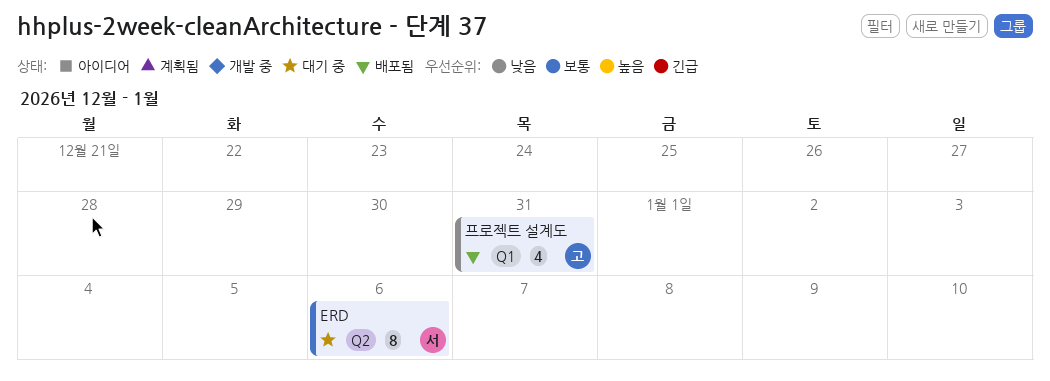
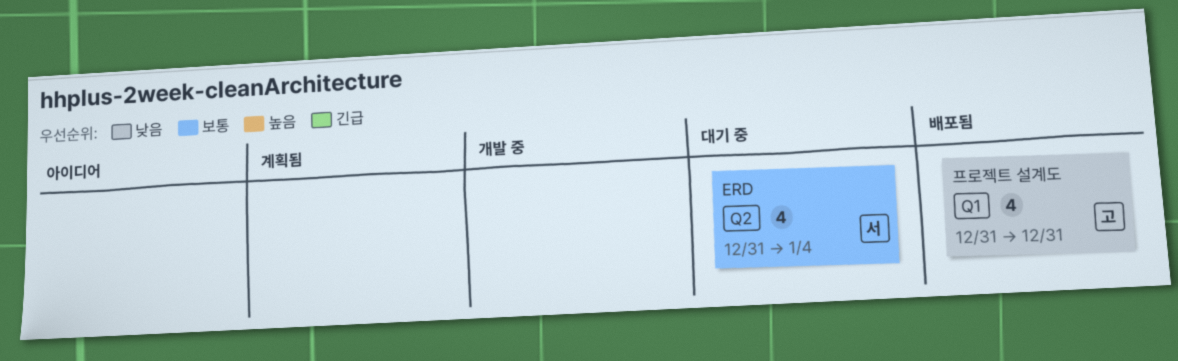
ERD, estimate: 8 -> 4
ERD, due: Jan 6 -> Jan 4

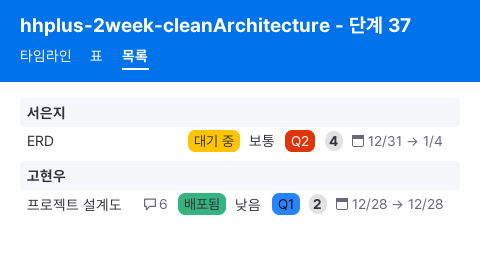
프로젝트 설계도, estimate: 4 -> 2
프로젝트 설계도, start: Dec 31 -> Dec 28
프로젝트 설계도, due: Dec 31 -> Dec 28

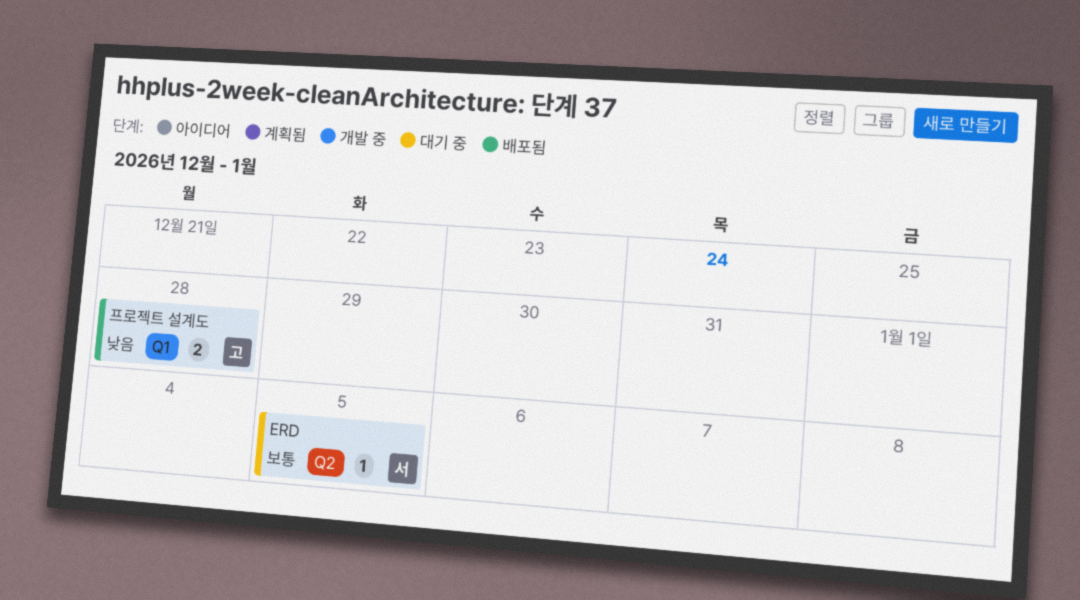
ERD, estimate: 4 -> 1
ERD, due: Jan 4 -> Jan 5

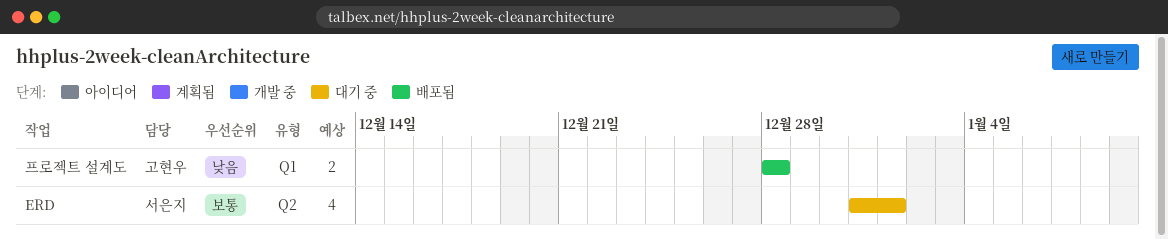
ERD, estimate: 1 -> 4
ERD, due: Jan 5 -> Jan 1

